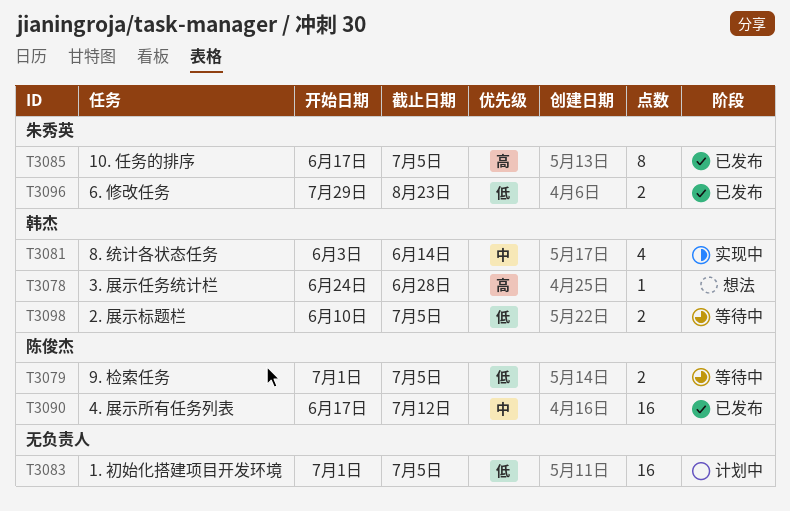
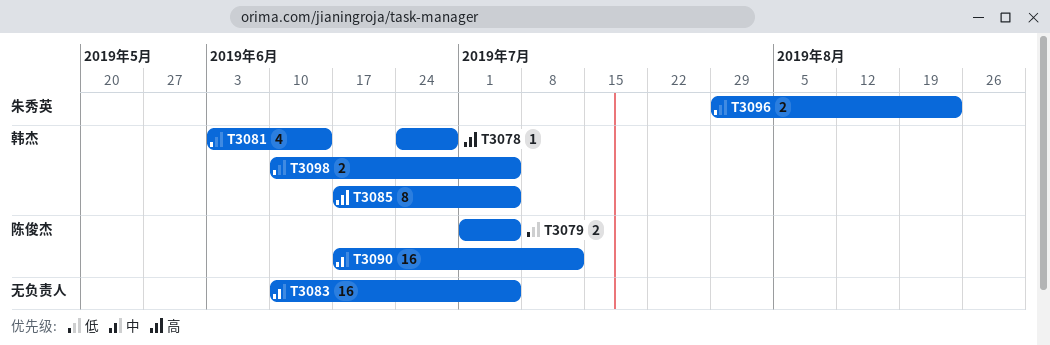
T3081, priority: 中 -> 低
T3083, priority: 低 -> 中
T3083, start: Jul 1 -> Jun 10
T3085, owner: 朱秀英 -> 韩杰

